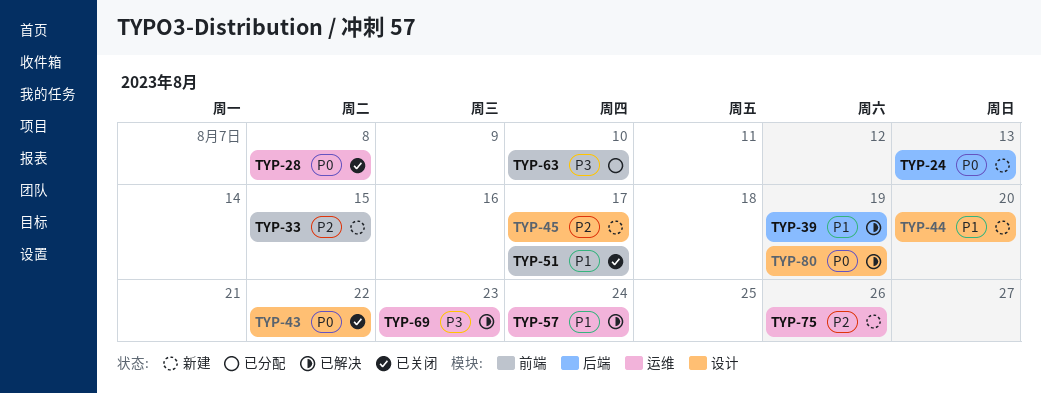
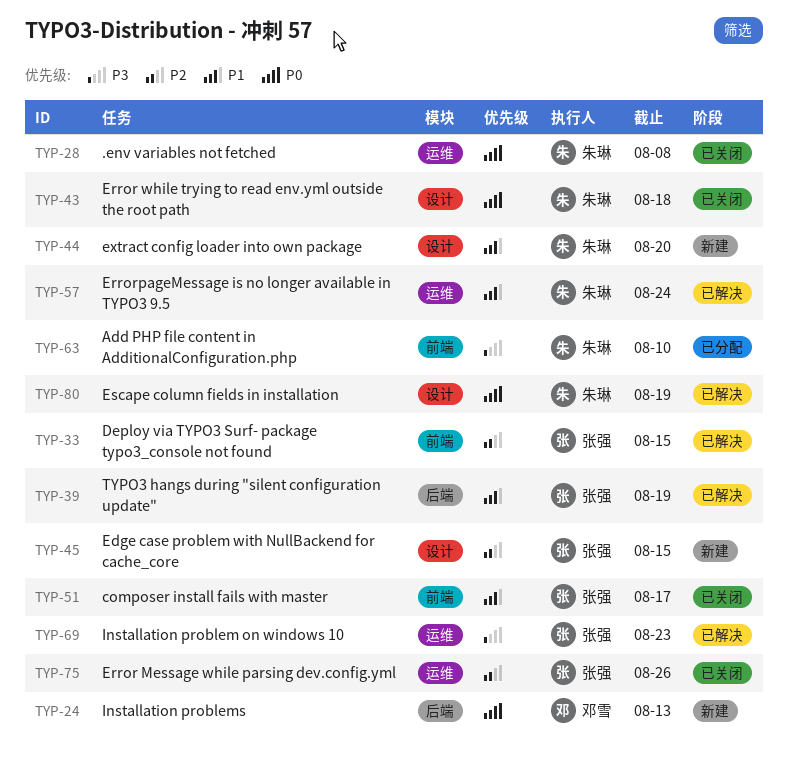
TYP-33, status: 新建 -> 已解决
TYP-43, due: Aug 22 -> Aug 18
TYP-45, due: Aug 17 -> Aug 15
TYP-75, status: 新建 -> 已关闭

